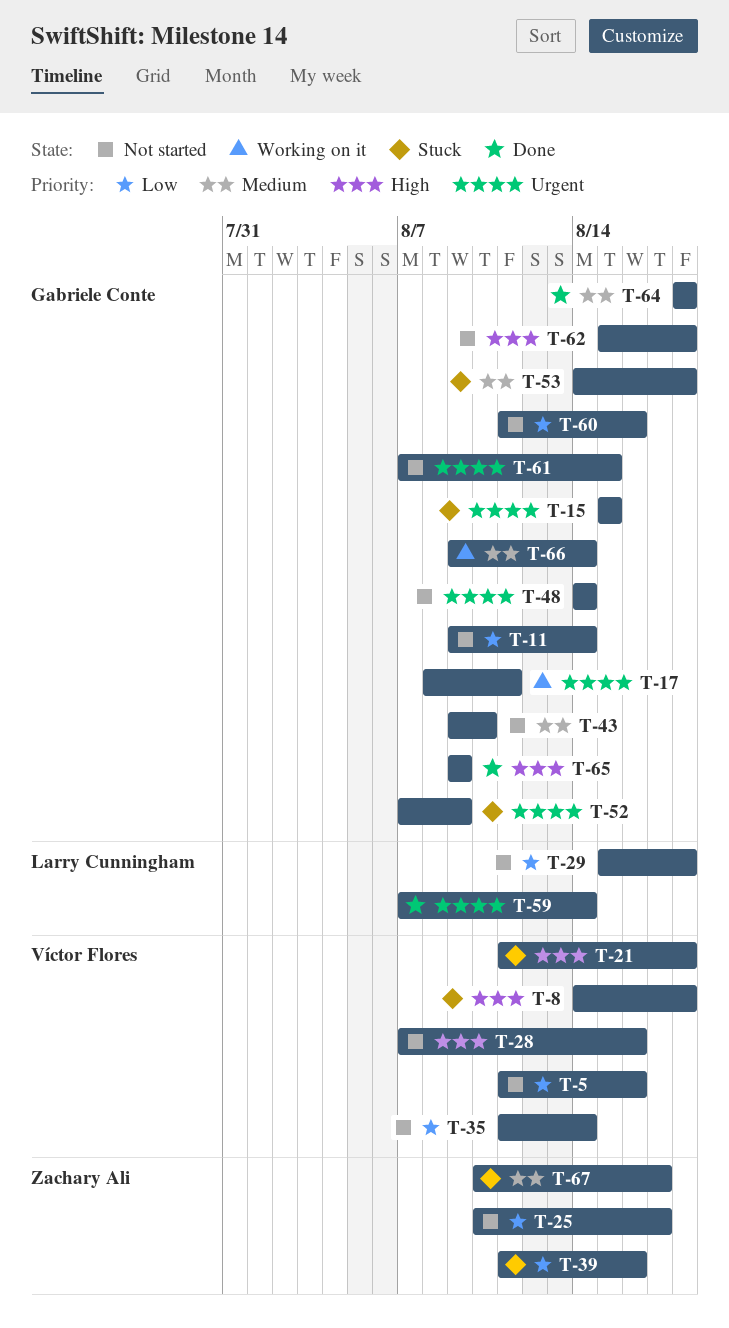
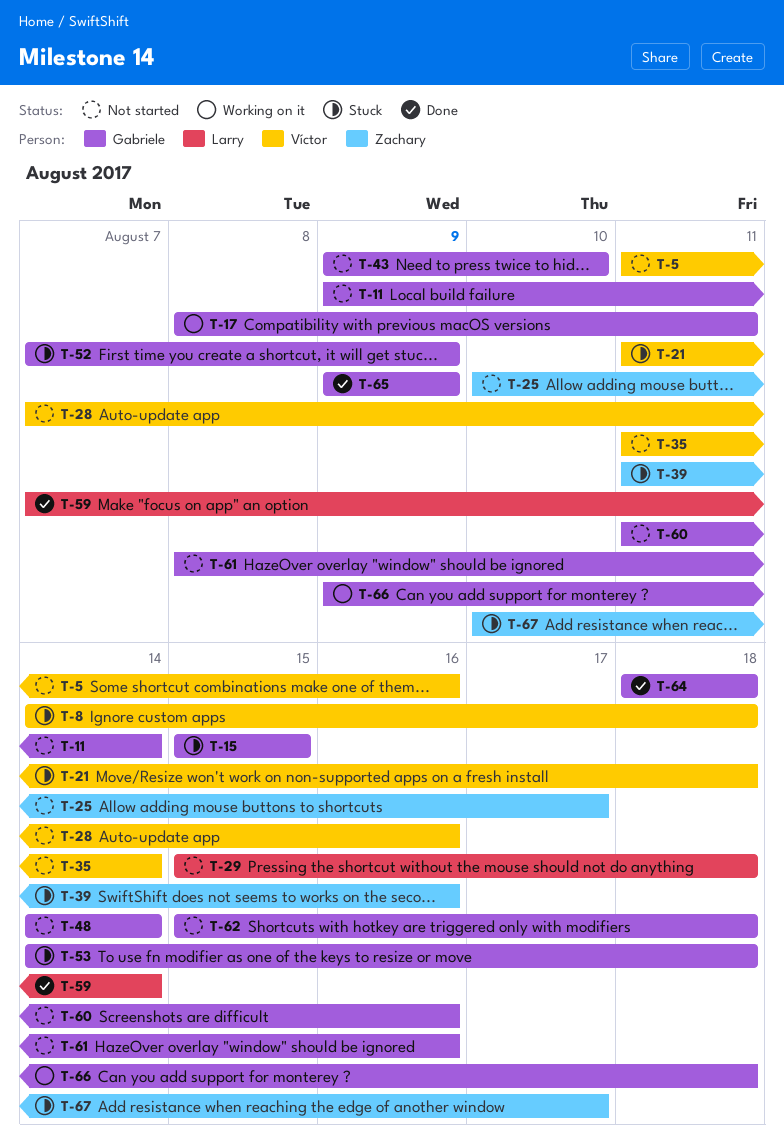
T-61, start: Aug 7 -> Aug 8
T-61, due: Aug 15 -> Aug 16
T-66, due: Aug 14 -> Aug 18

